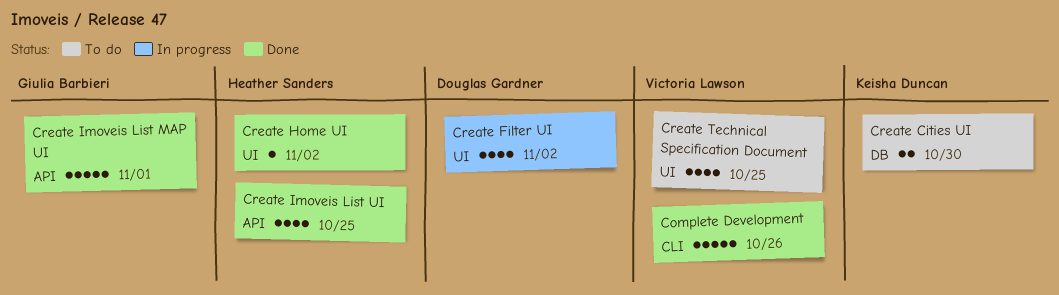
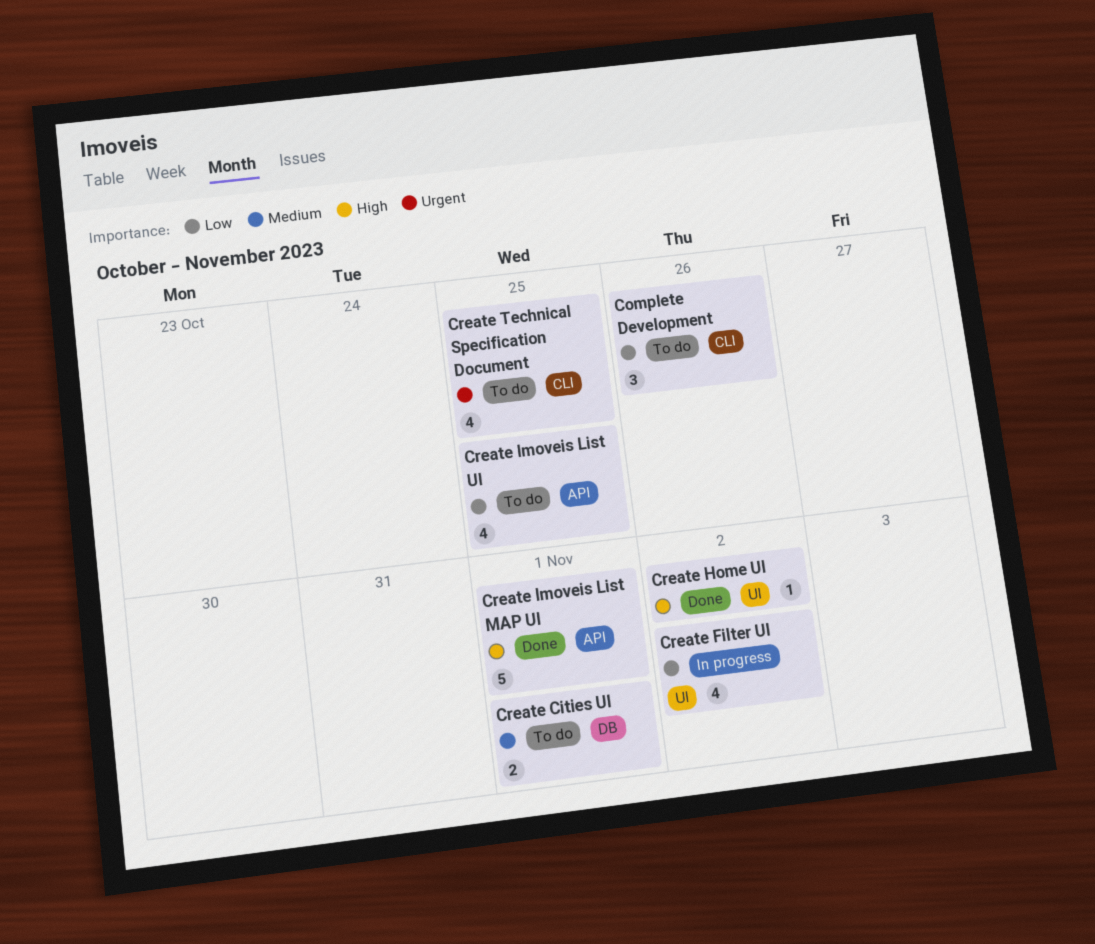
Complete Development, status: Done -> To do
Complete Development, estimate: 5 -> 3
Create Cities UI, due: Oct 30 -> Nov 1
Create Imoveis List UI, status: Done -> To do
Create Technical Specification Document, label: UI -> CLI

